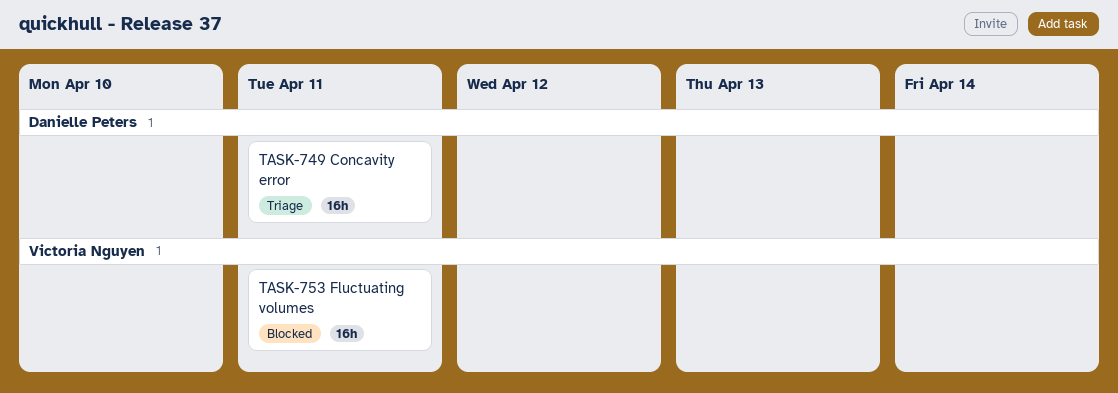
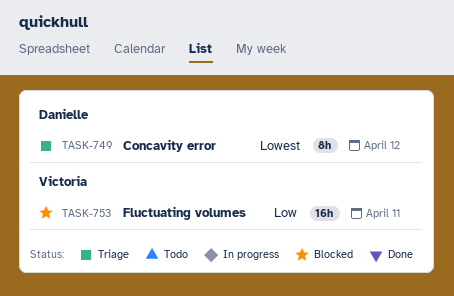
TASK-749, estimate: 16h -> 8h
TASK-749, due: Apr 11 -> Apr 12

